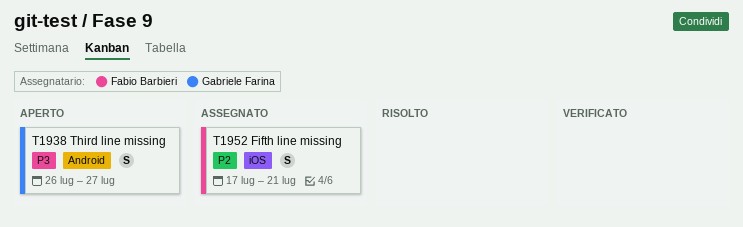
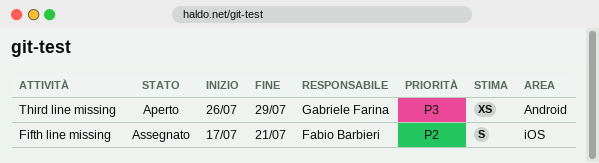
Third line missing, estimate: S -> XS
Third line missing, due: Jul 27 -> Jul 29

